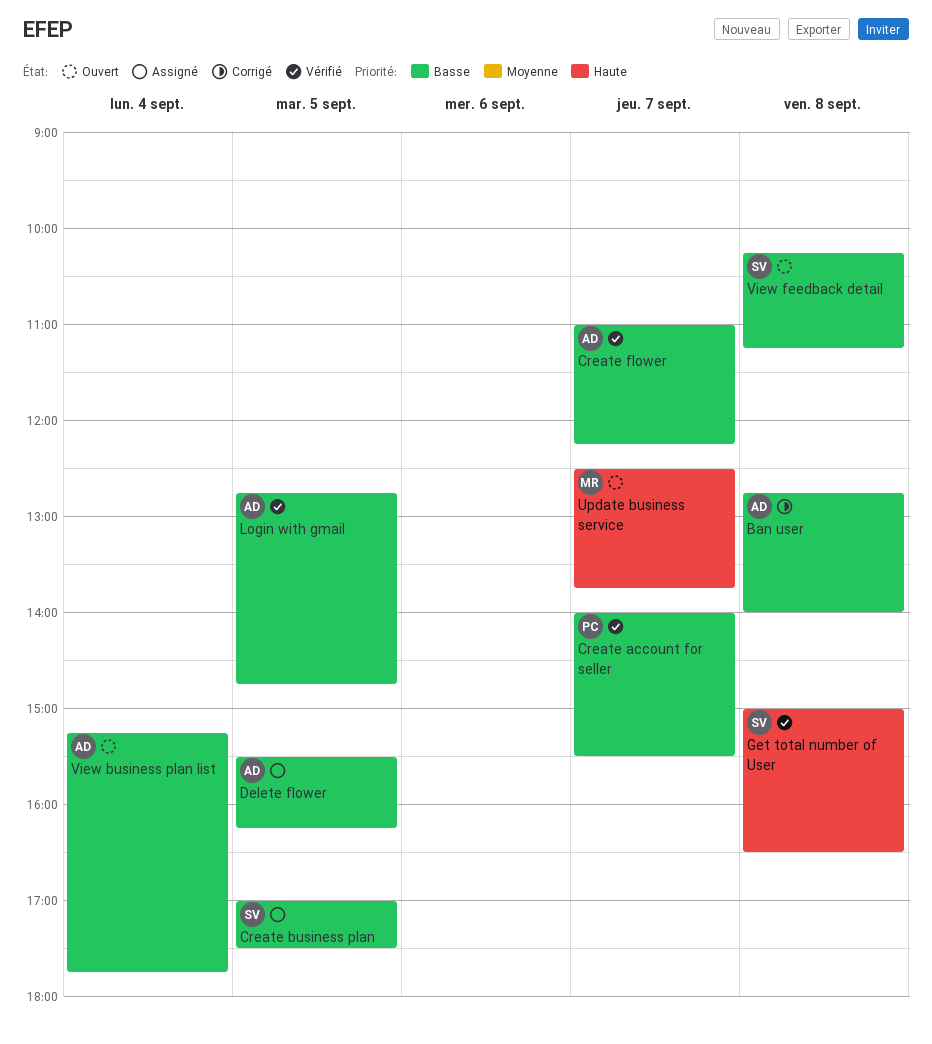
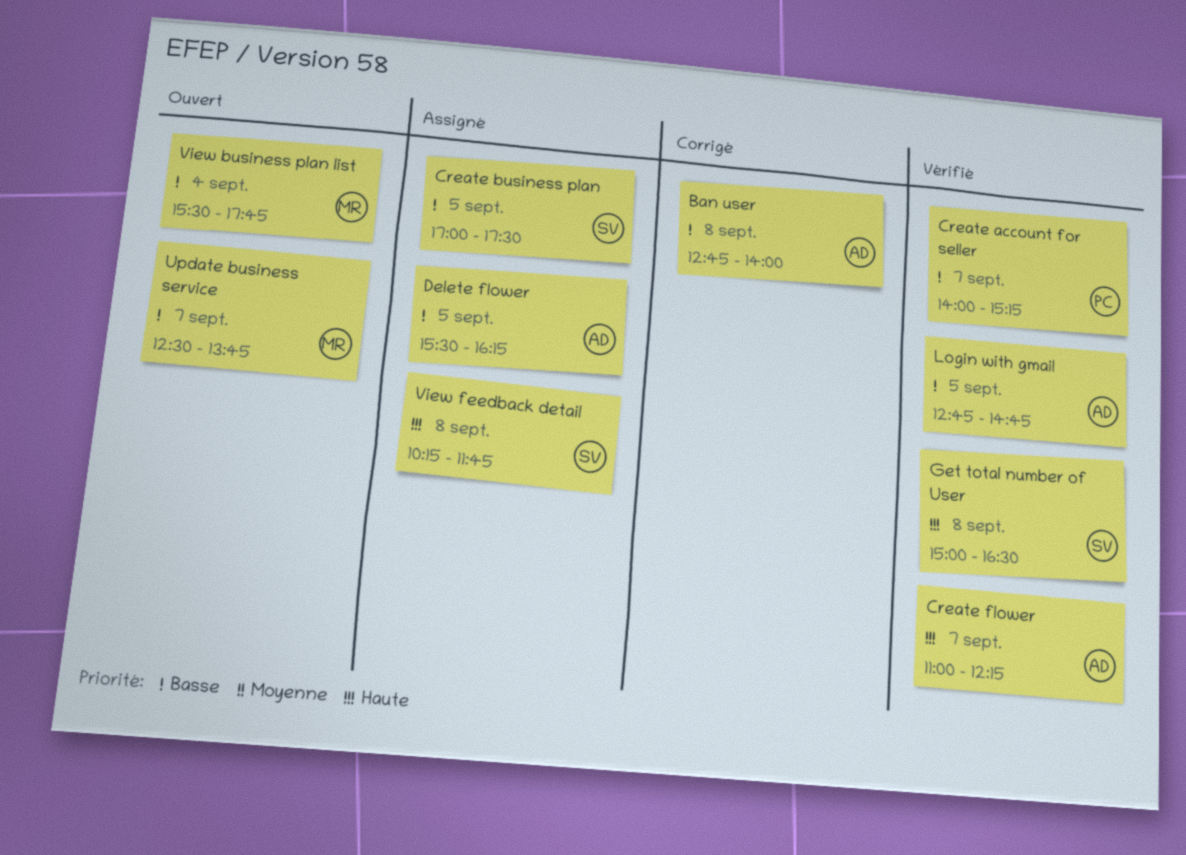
Create account for seller, ends: 15:30 -> 15:15
Create flower, priority: Basse -> Haute
Update business service, priority: Haute -> Basse
View business plan list, owner: AD -> MR
View business plan list, begins: 15:15 -> 15:30
View feedback detail, status: Ouvert -> Assigné
View feedback detail, priority: Basse -> Haute
View feedback detail, ends: 11:15 -> 11:45

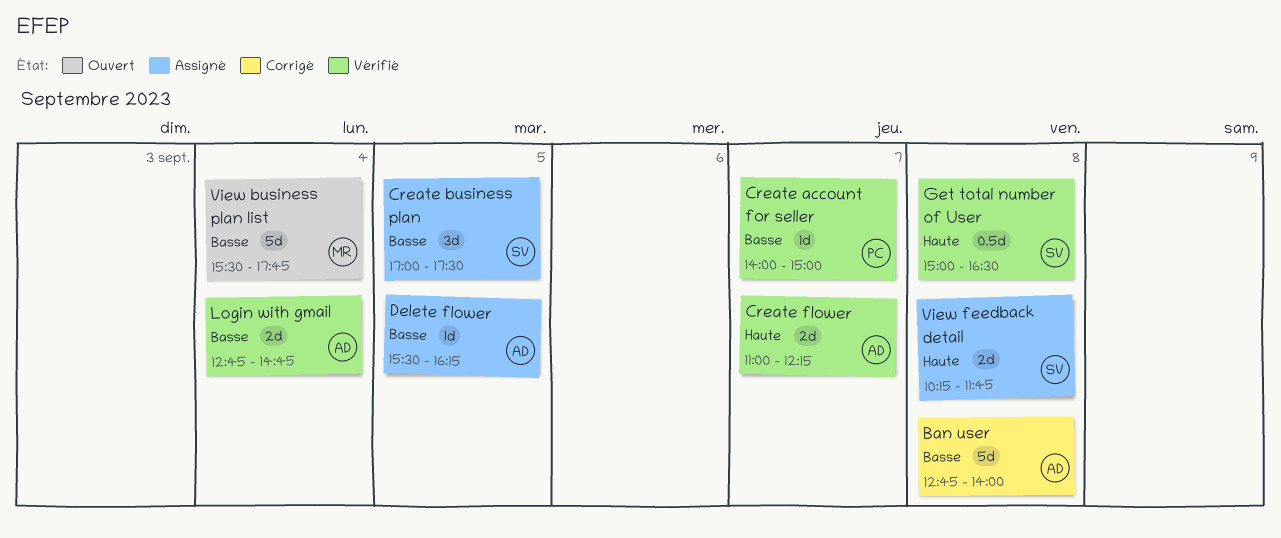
Create account for seller, ends: 15:15 -> 15:00
Login with gmail, day: Sep 5 -> Sep 4
Update business service: present -> none

